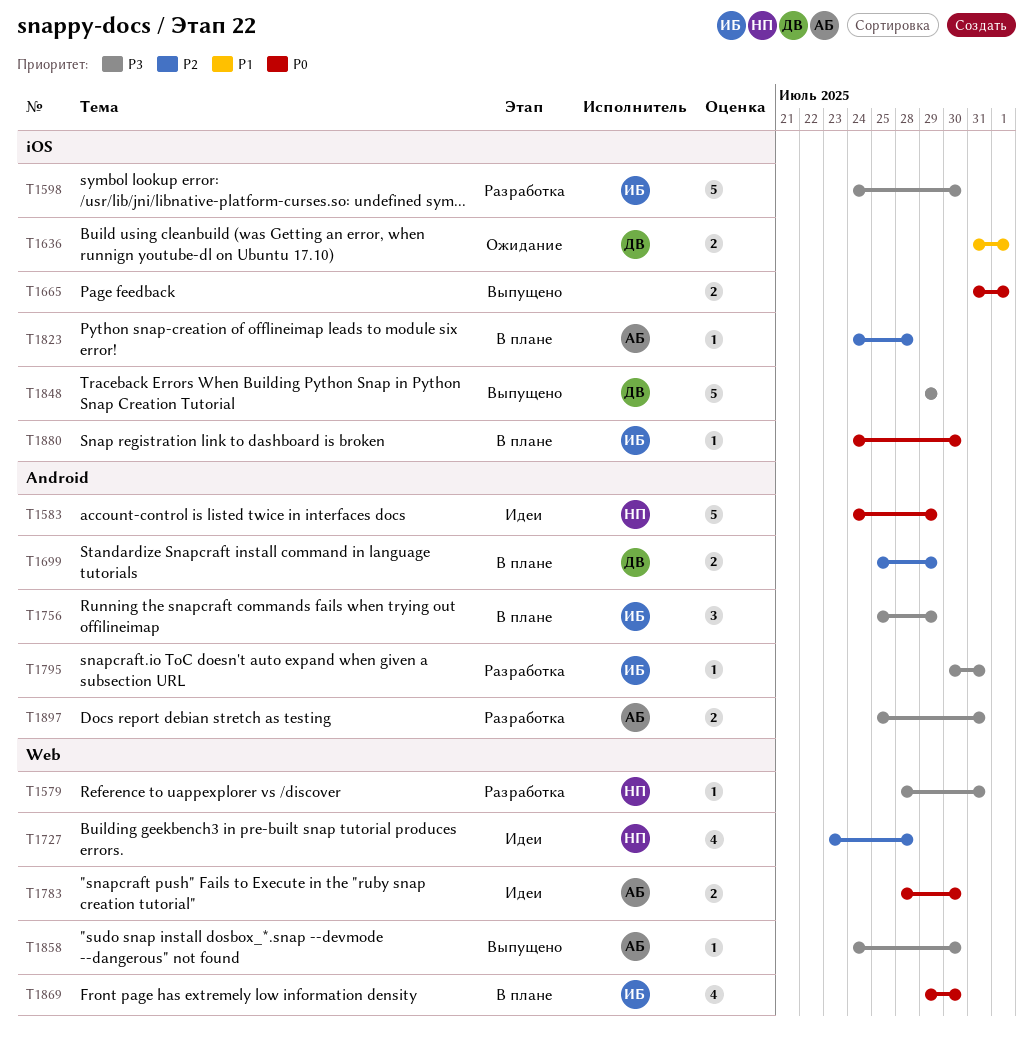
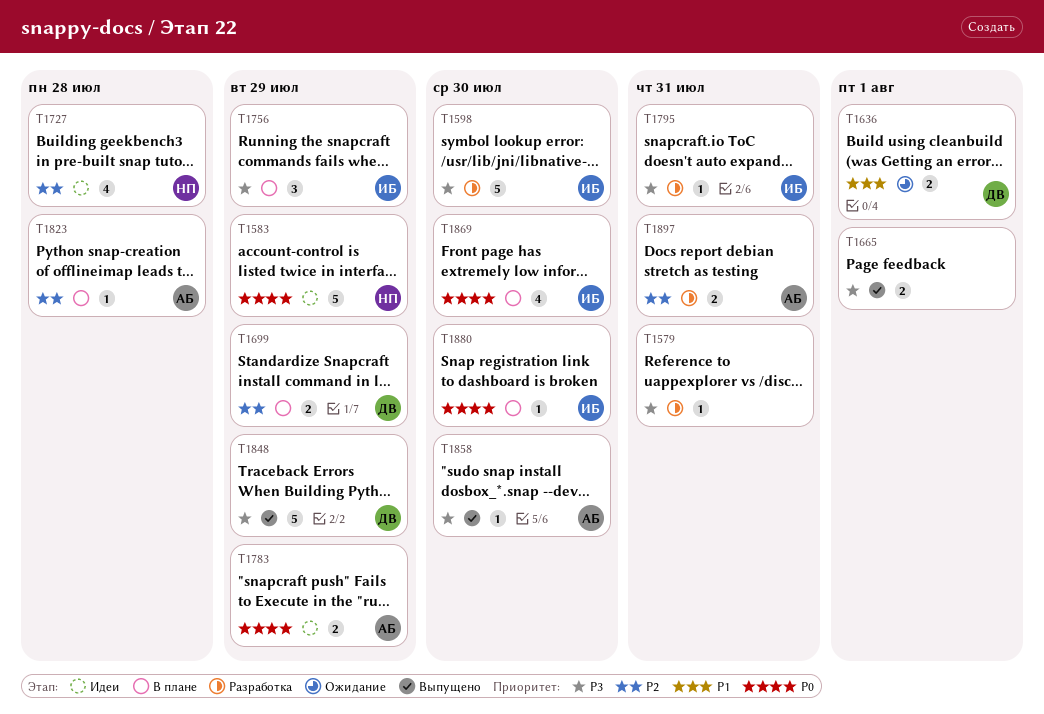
T1579, owner: НП -> none
T1665, priority: P0 -> P3
T1783, due: Jul 30 -> Jul 29
T1897, priority: P3 -> P2

